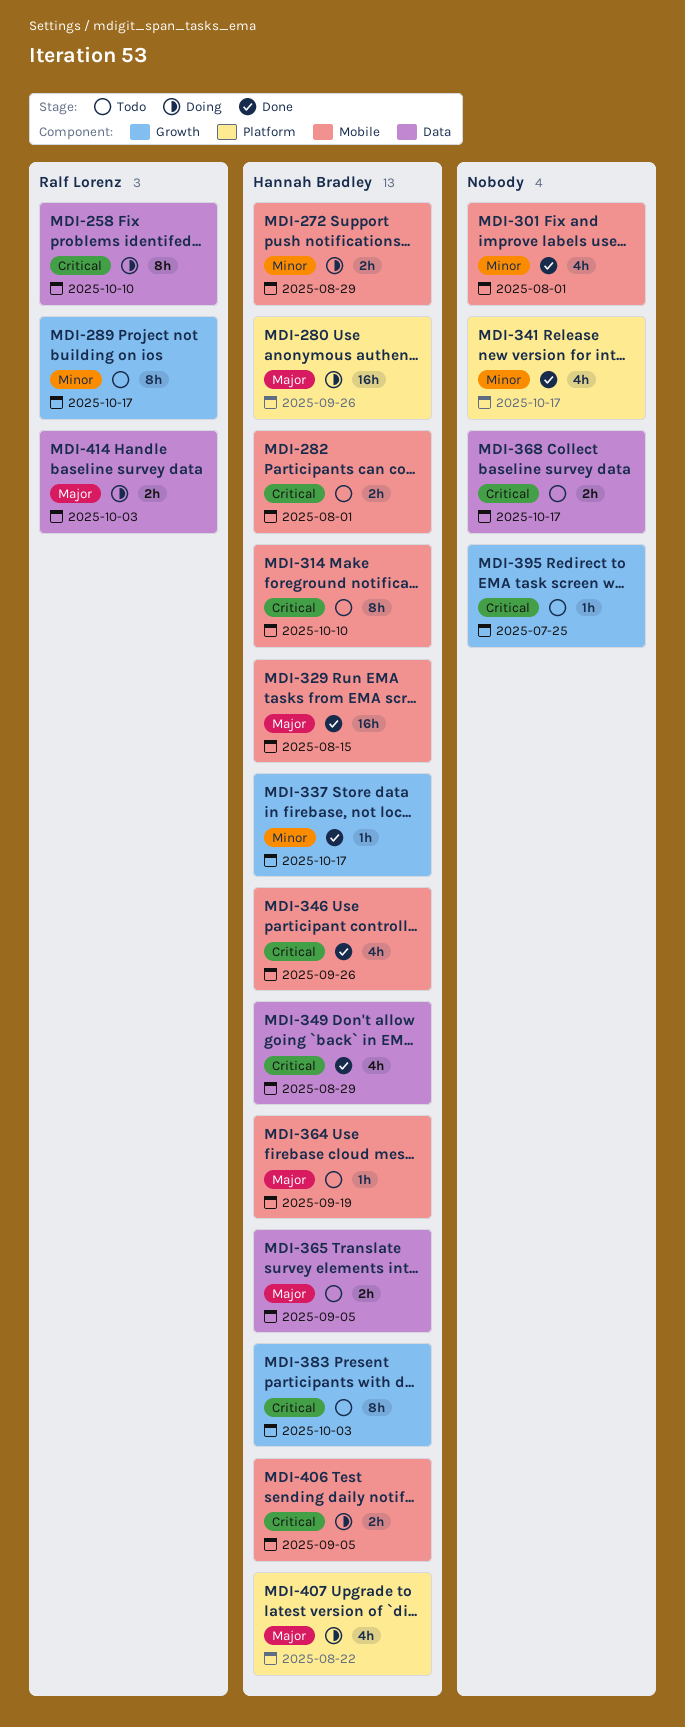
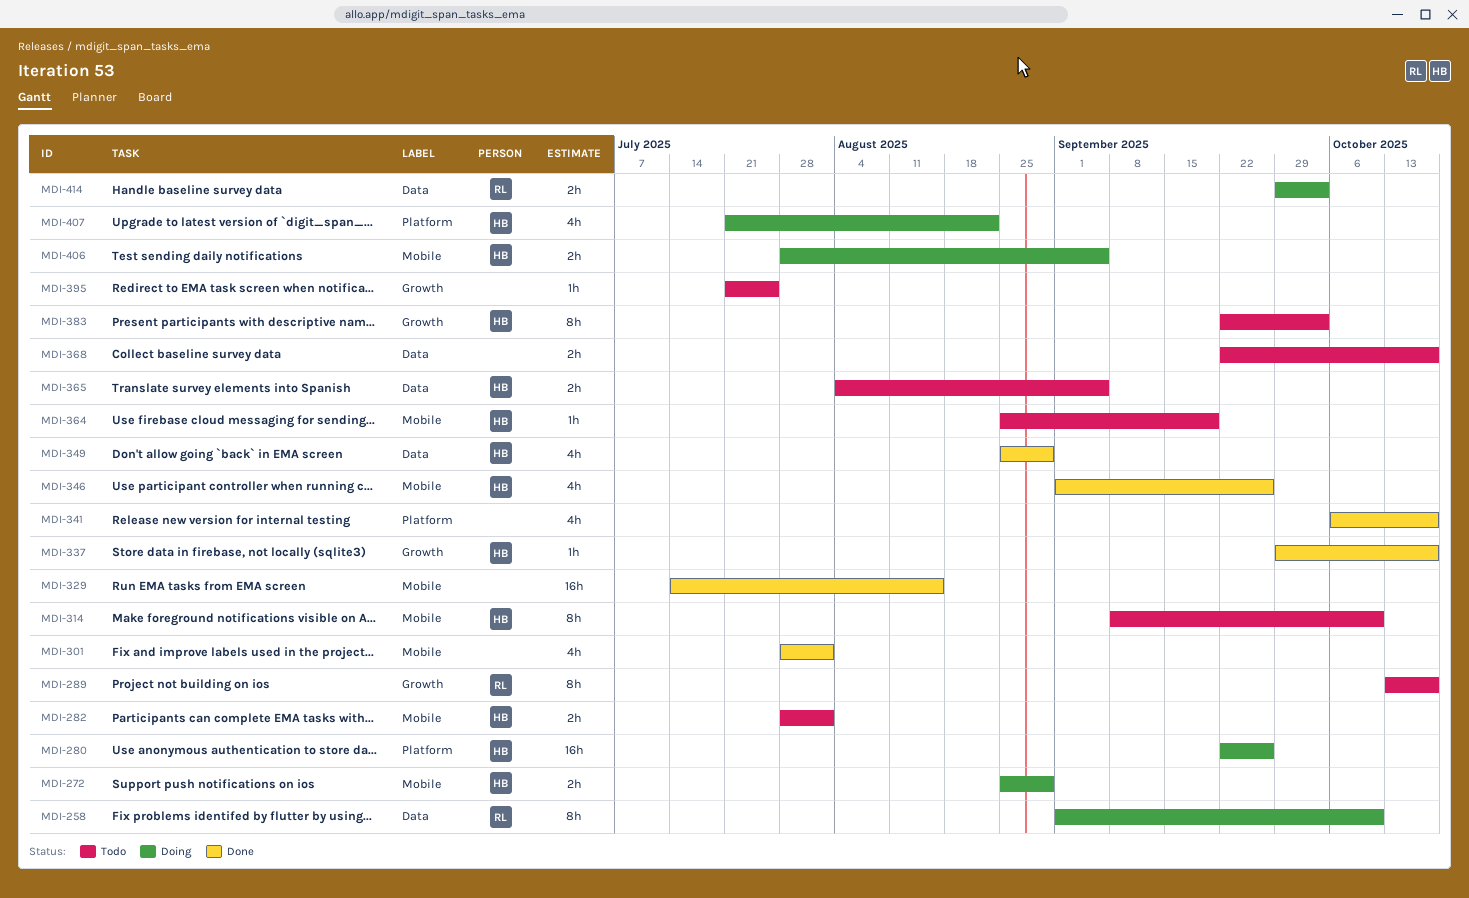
MDI-329, owner: Hannah Bradley -> none

